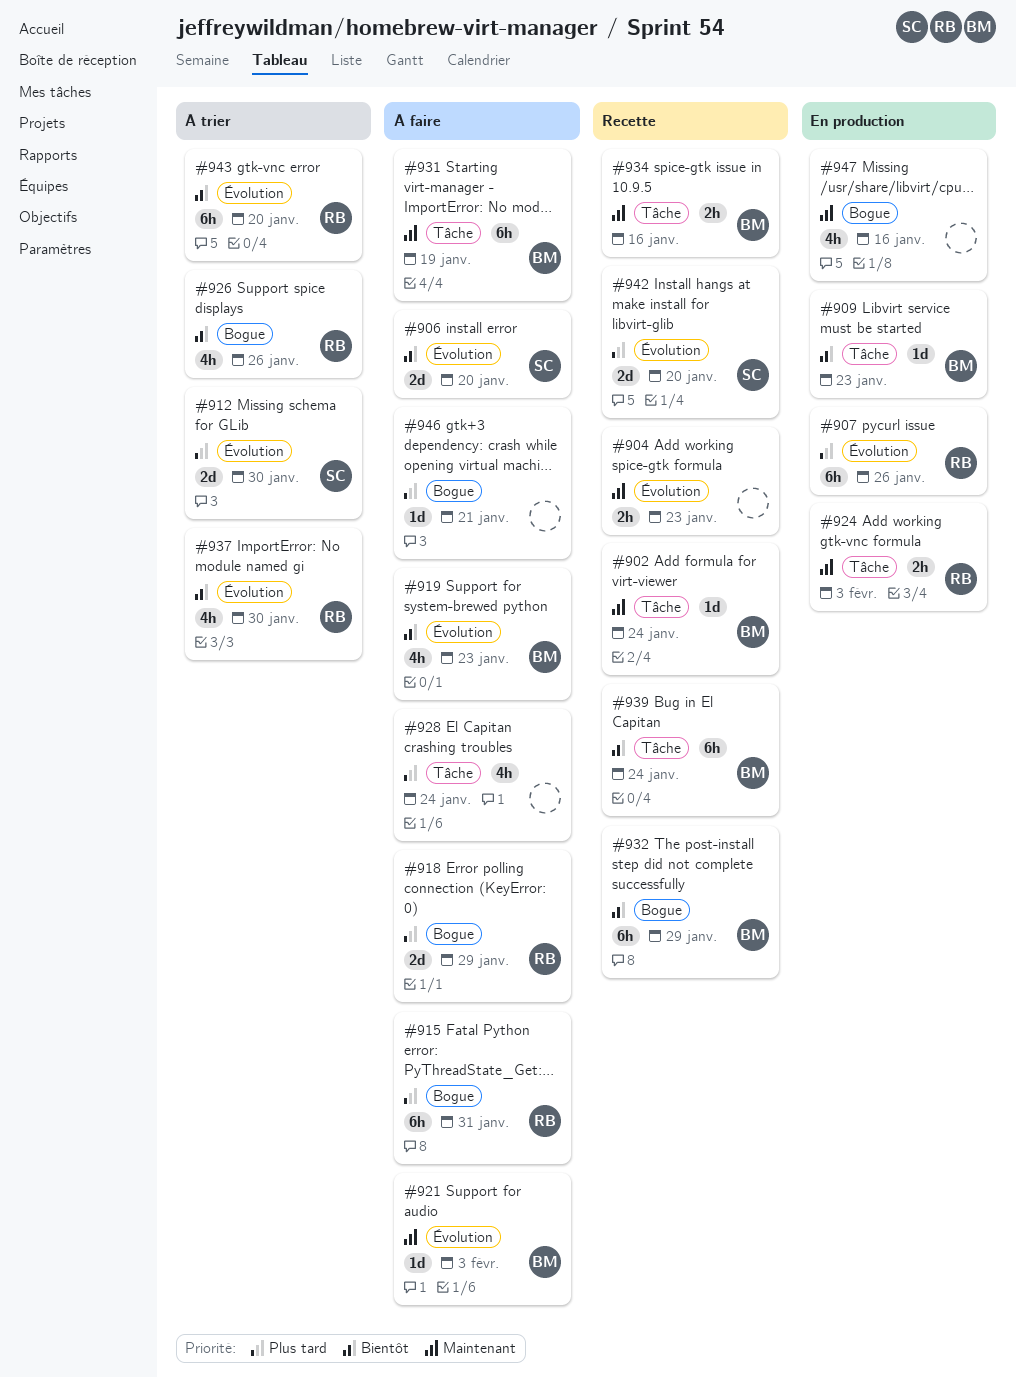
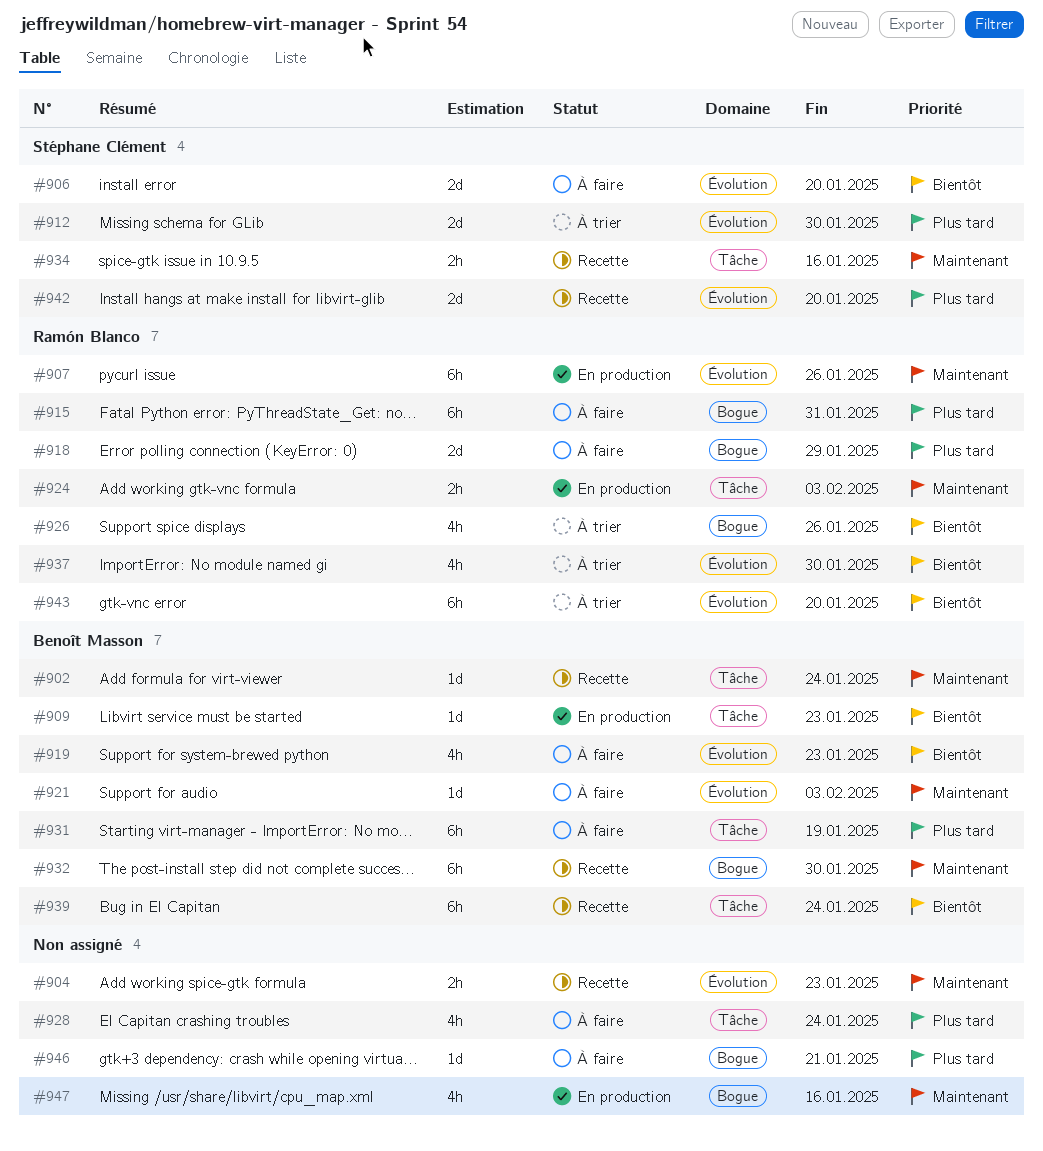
#907, priority: Plus tard -> Maintenant
#931, priority: Maintenant -> Plus tard
#932, priority: Bientôt -> Maintenant
#932, due: Jan 29 -> Jan 30
#934, owner: Benoît Masson -> Stéphane Clément

